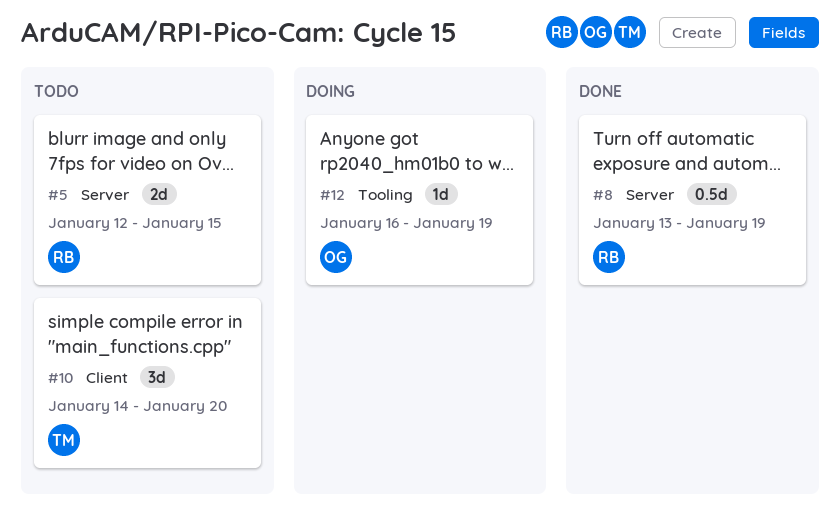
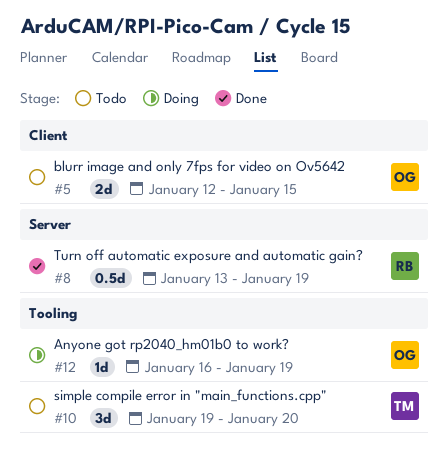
#5, owner: RB -> OG
#5, label: Server -> Client
#10, label: Client -> Tooling
#10, start: Jan 14 -> Jan 19

